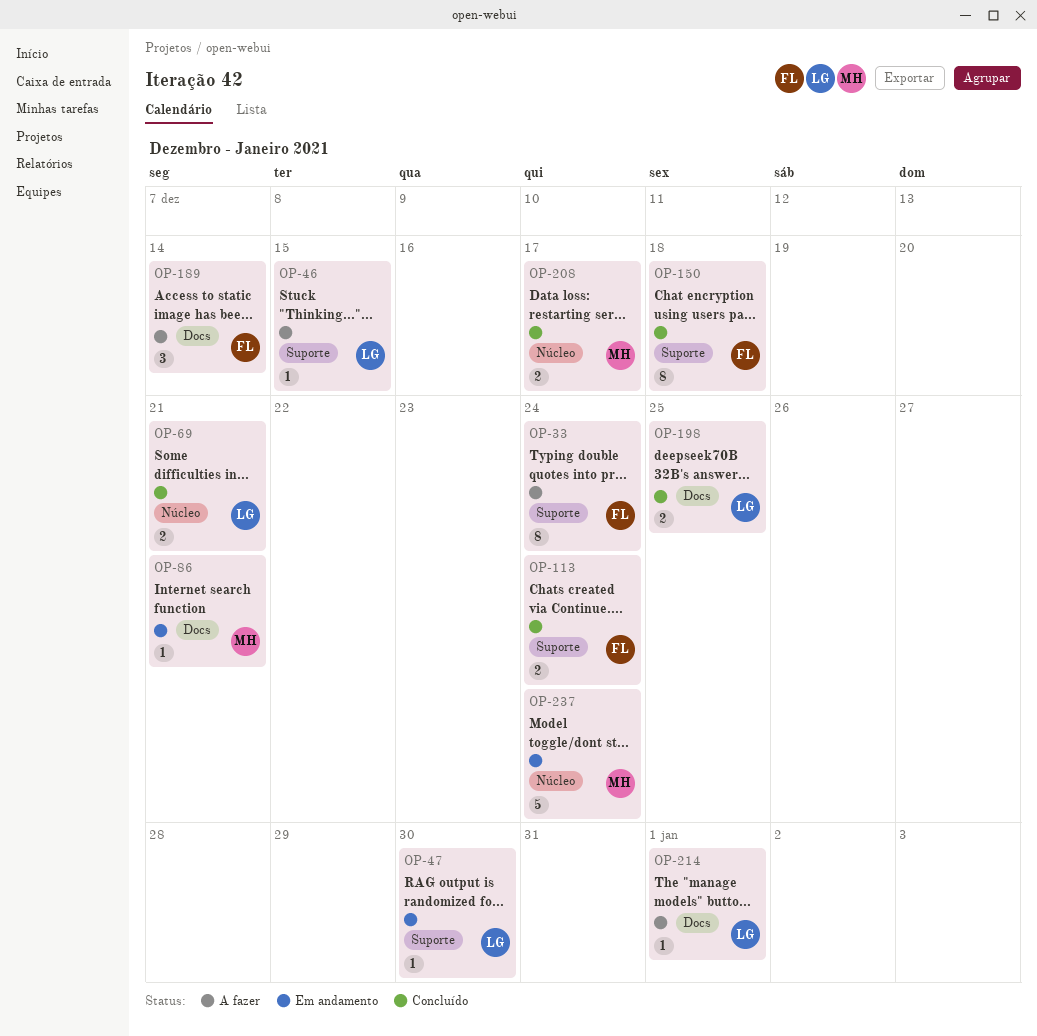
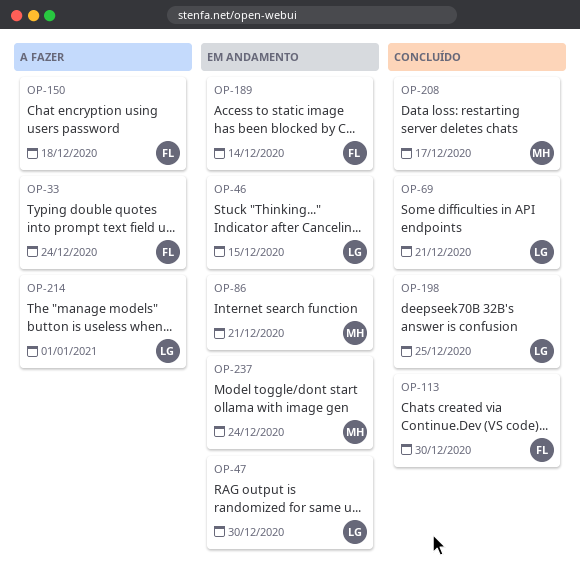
OP-46, status: A fazer -> Em andamento
OP-113, due: Dec 24 -> Dec 30
OP-150, status: Concluído -> A fazer
OP-189, status: A fazer -> Em andamento

